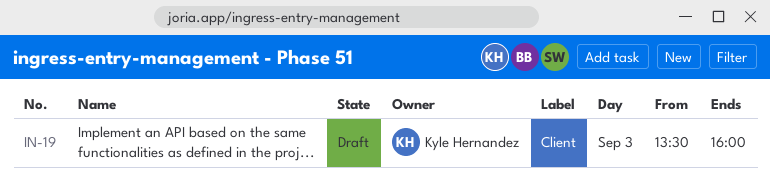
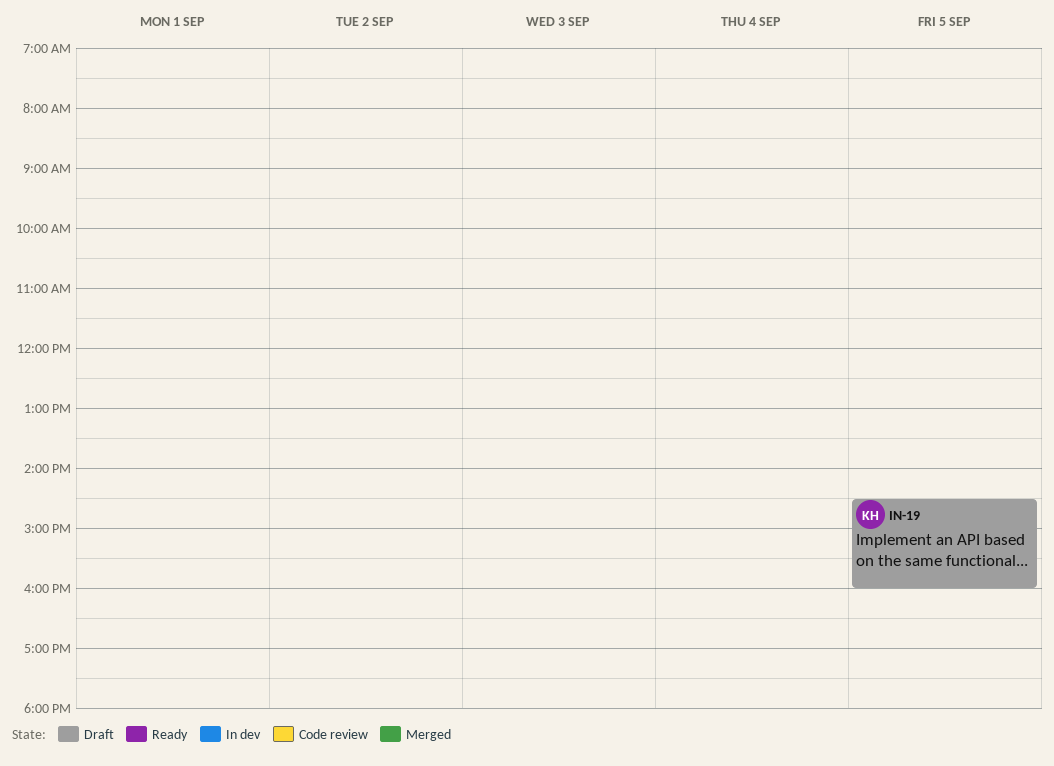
IN-19, day: Sep 3 -> Sep 5
IN-19, begins: 13:30 -> 14:30

